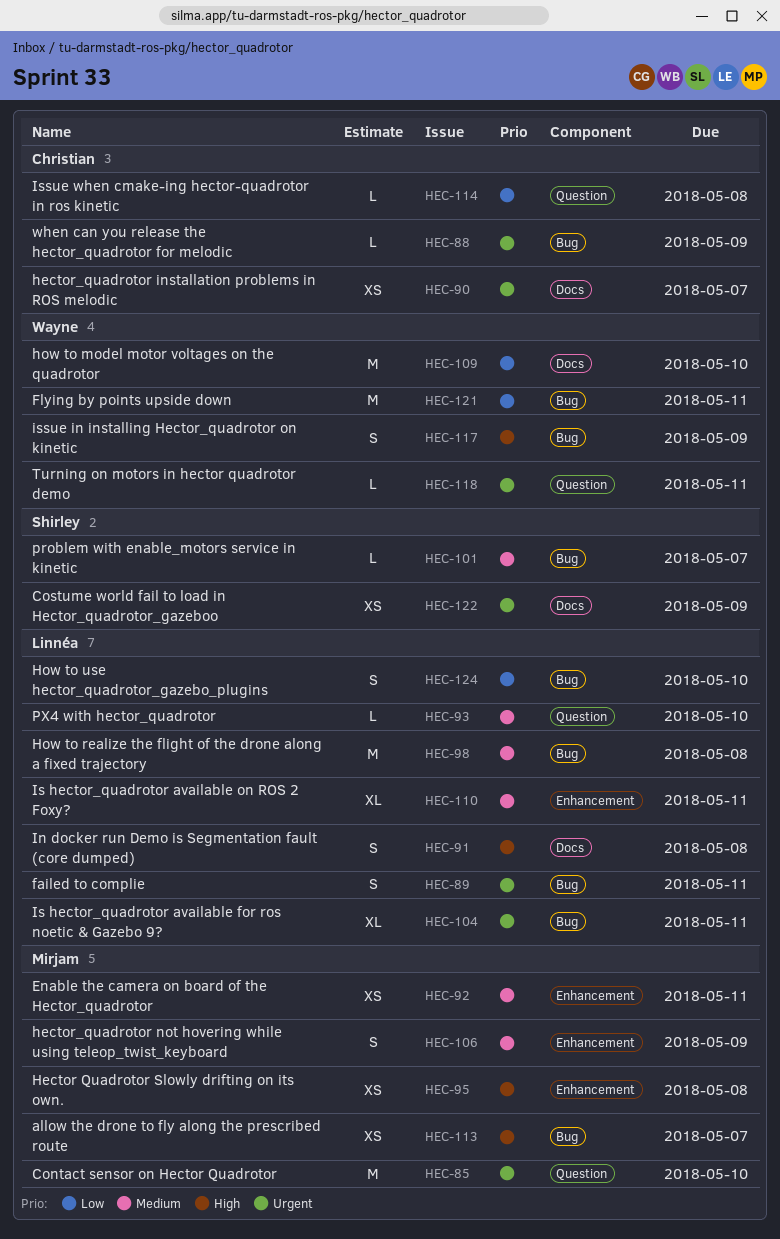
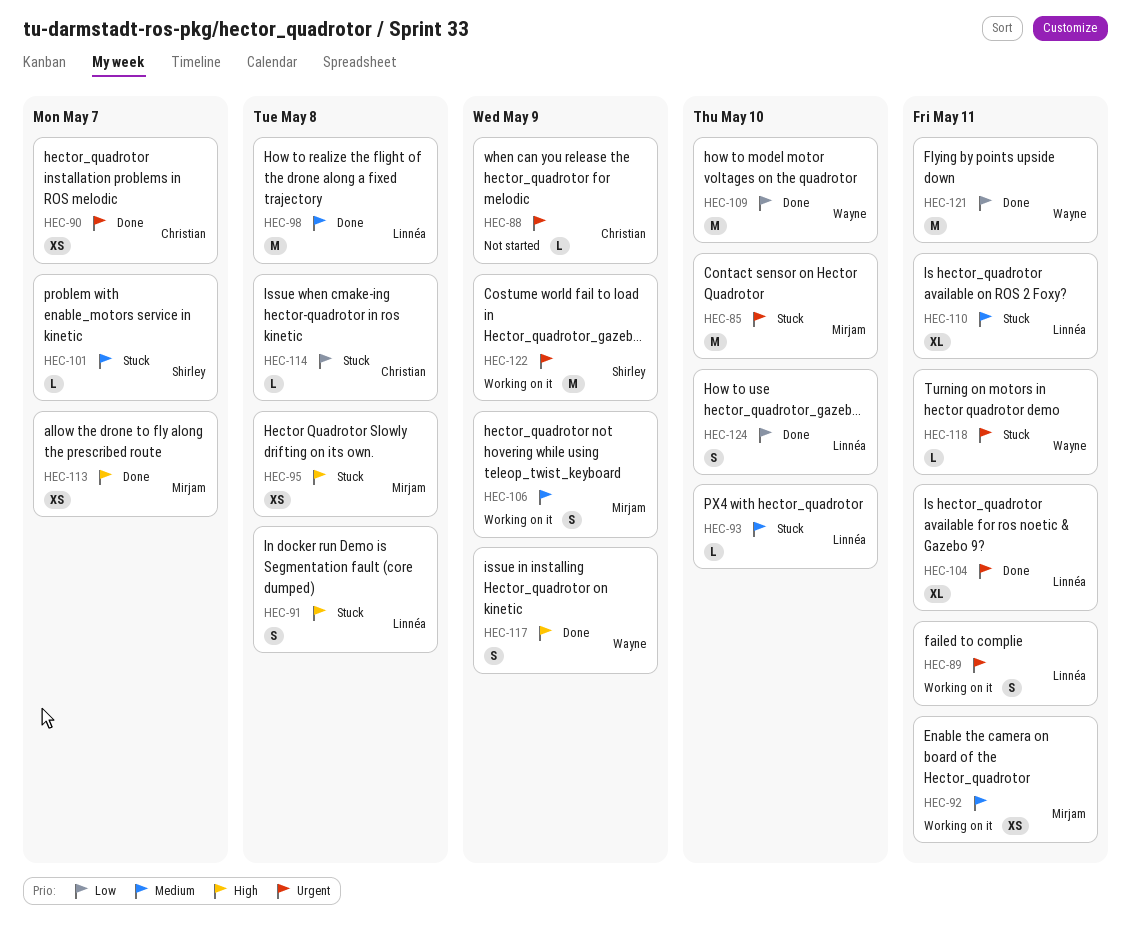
HEC-122, estimate: XS -> M

